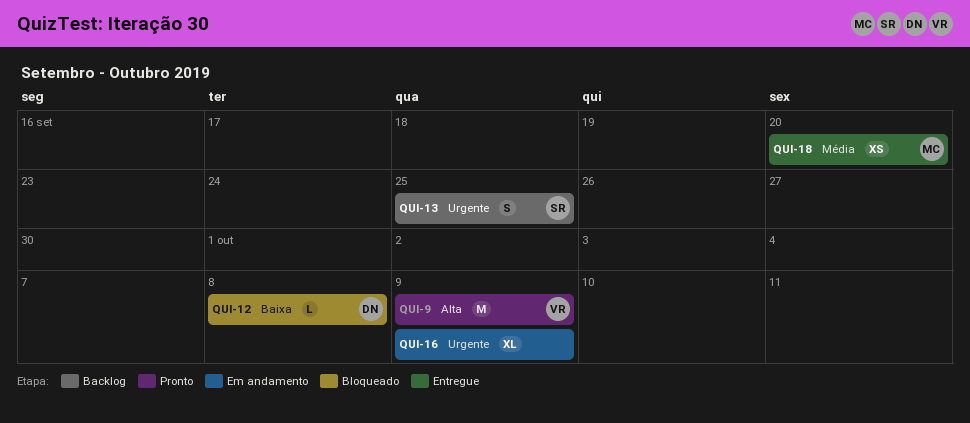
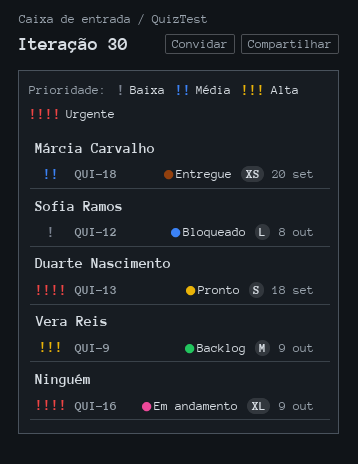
QUI-9, status: Pronto -> Backlog
QUI-12, owner: Duarte Nascimento -> Sofia Ramos
QUI-13, status: Backlog -> Pronto
QUI-13, owner: Sofia Ramos -> Duarte Nascimento
QUI-13, due: Sep 25 -> Sep 18

